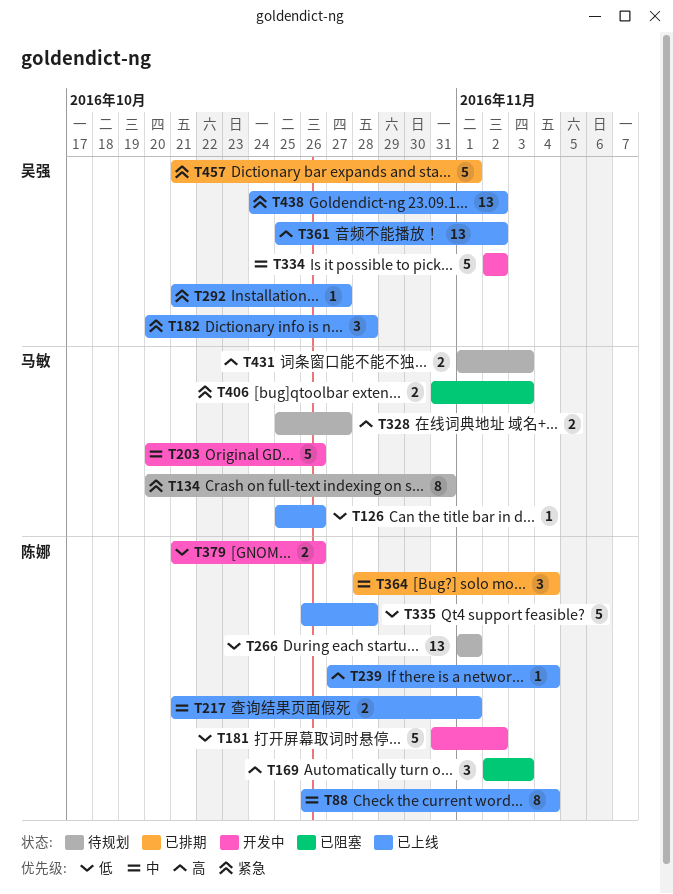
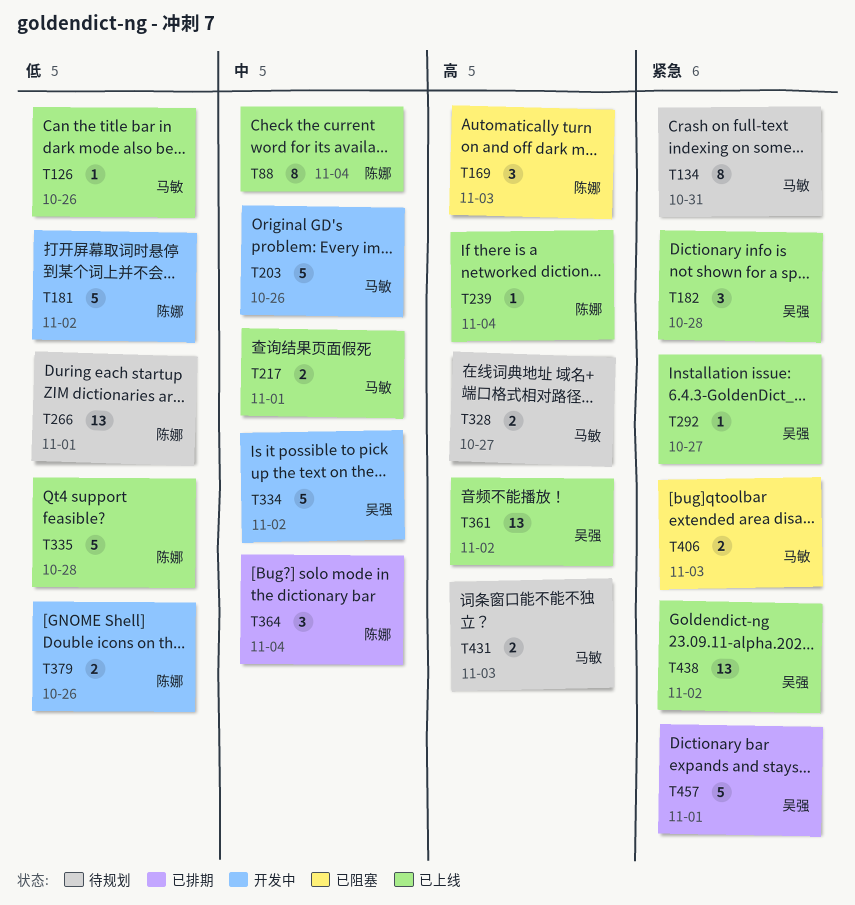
T217, owner: 陈娜 -> 马敏

